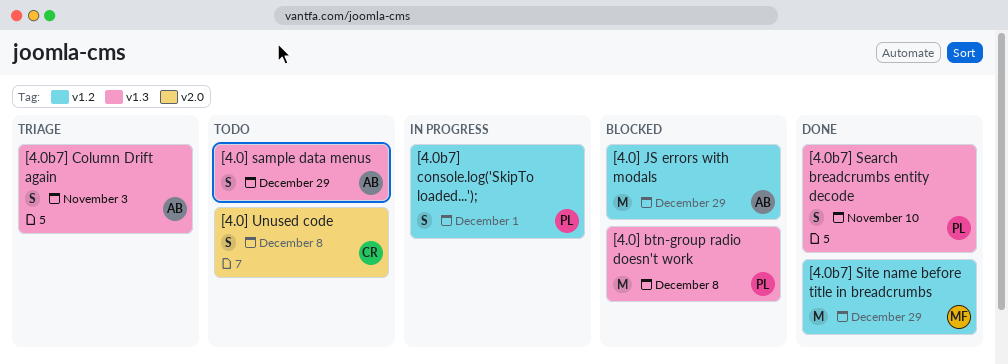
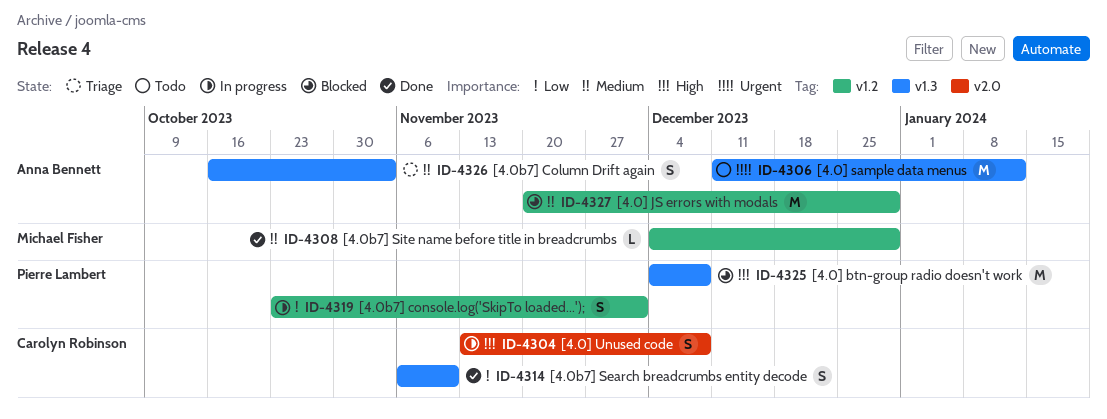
[4.0] sample data menus, estimate: S -> M
[4.0] sample data menus, due: Dec 29 -> Jan 12
[4.0] Unused code, status: Todo -> In progress
[4.0b7] Search breadcrumbs entity decode, owner: Pierre Lambert -> Carolyn Robinson
[4.0b7] Site name before title in breadcrumbs, estimate: M -> L

